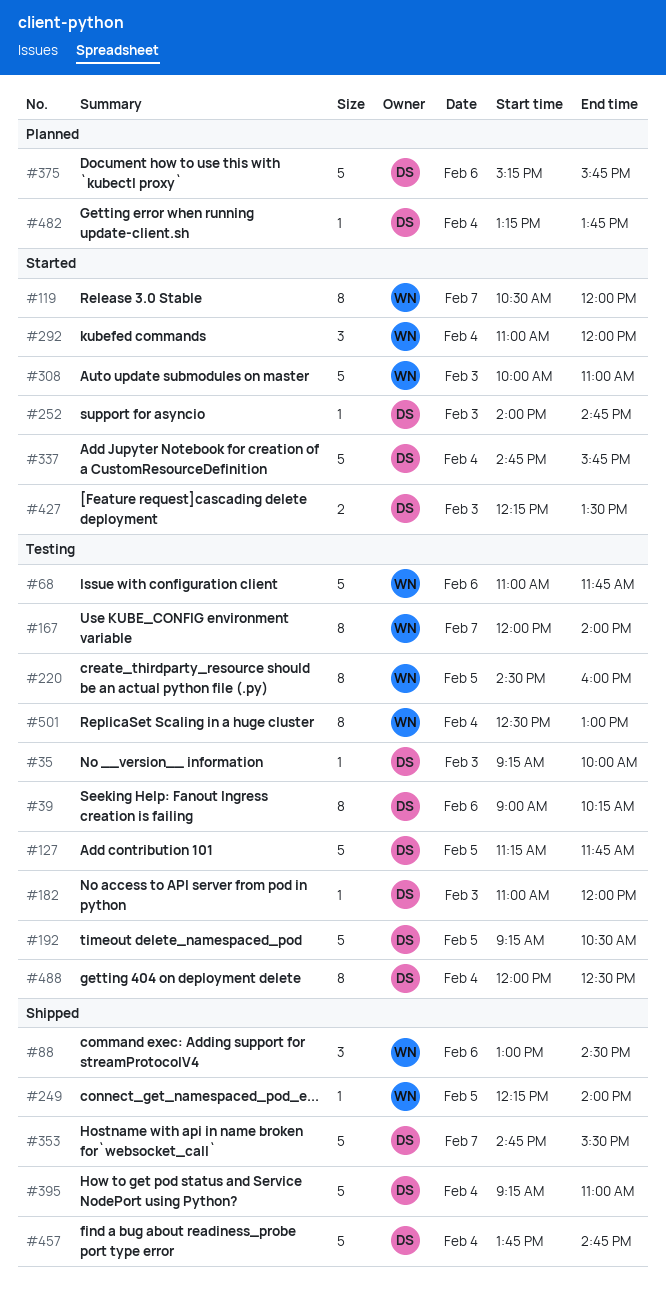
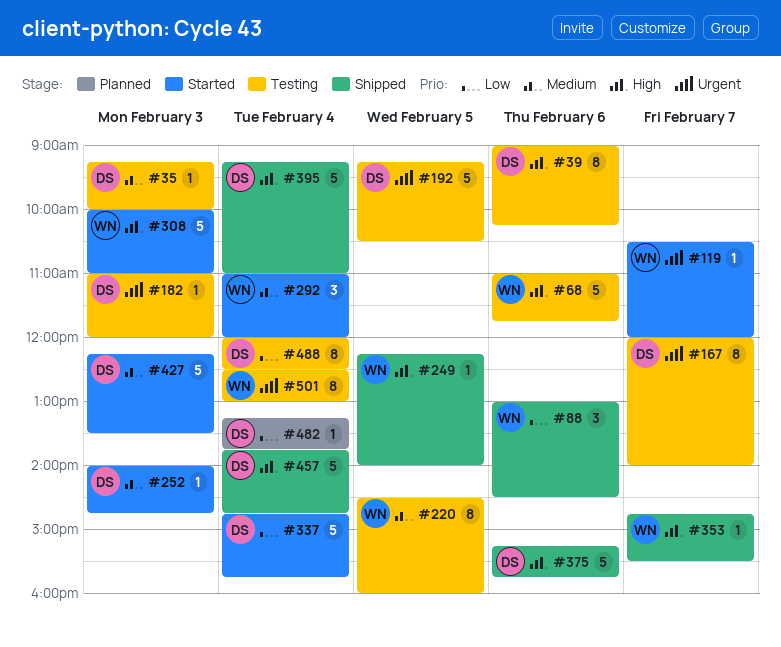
#119, estimate: 8 -> 1
#127: present -> none
#167, owner: WN -> DS
#353, owner: DS -> WN
#353, estimate: 5 -> 1
#375, status: Planned -> Shipped
#427, estimate: 2 -> 5

